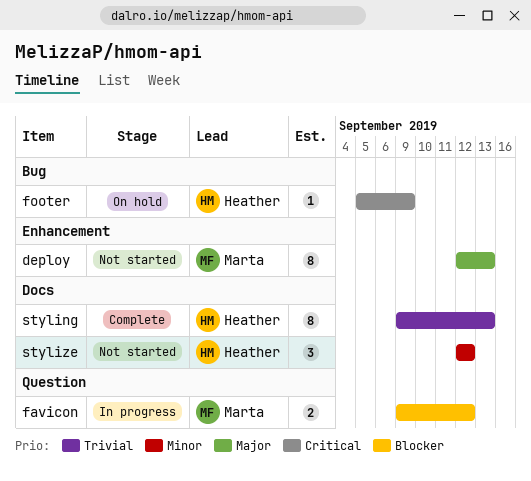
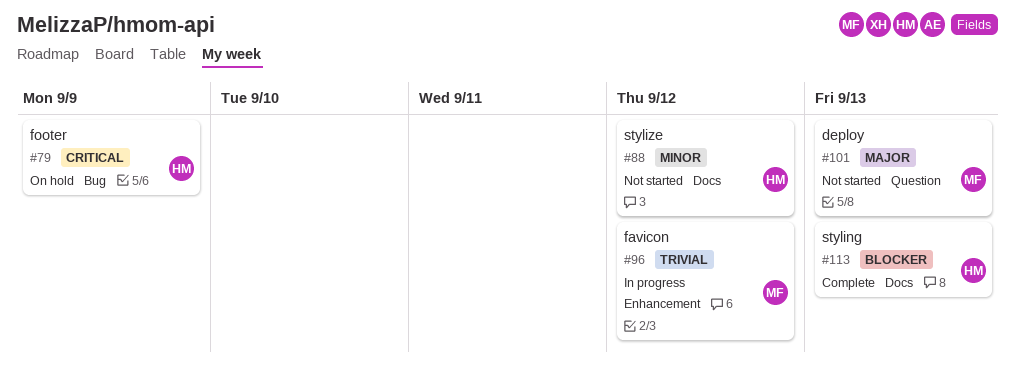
deploy, label: Enhancement -> Question
favicon, priority: Blocker -> Trivial
favicon, label: Question -> Enhancement
styling, priority: Trivial -> Blocker

